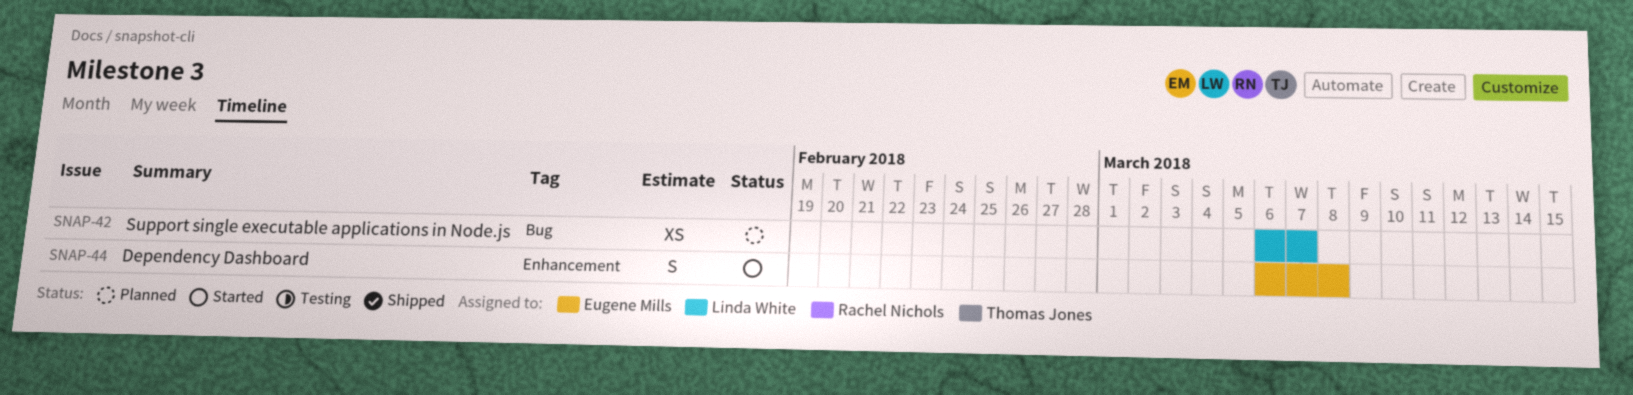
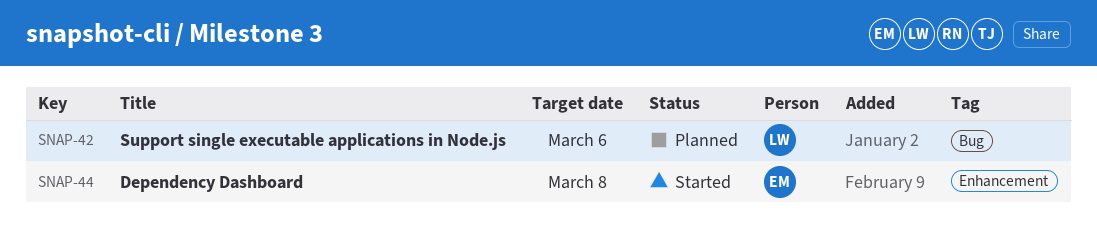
SNAP-42, due: Mar 7 -> Mar 6

